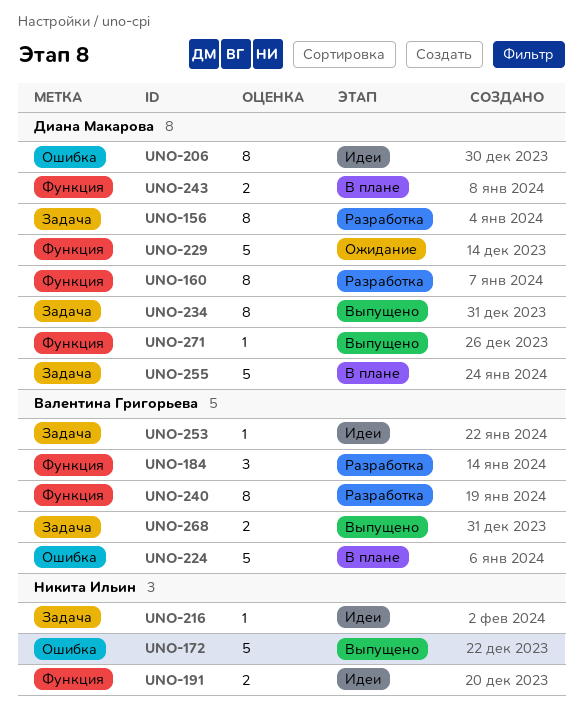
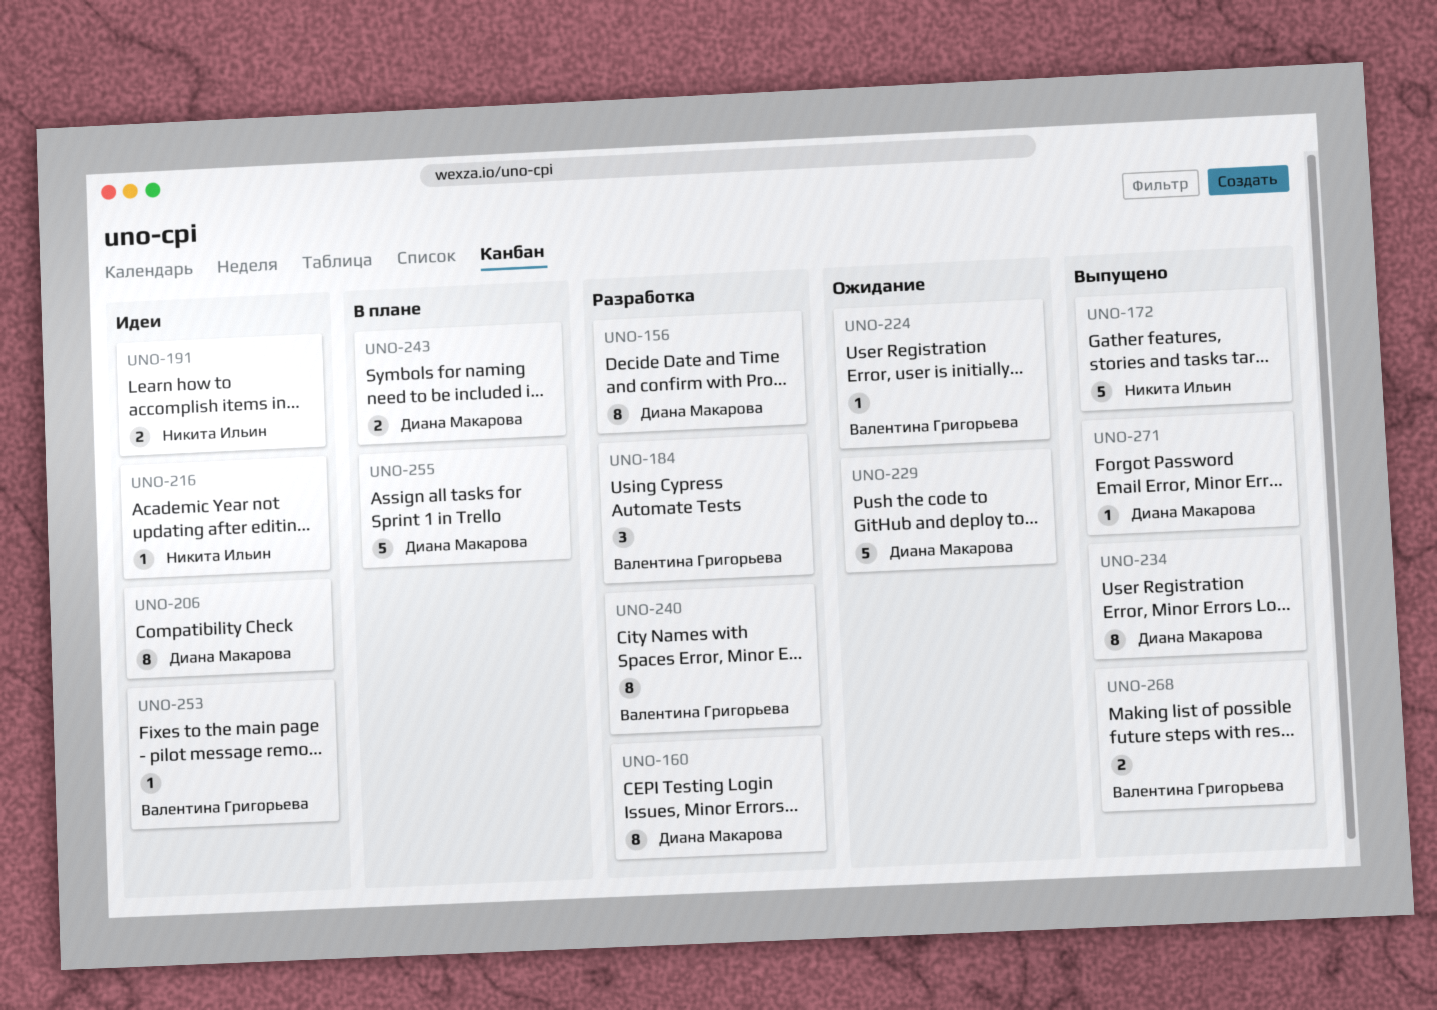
UNO-224, status: В плане -> Ожидание
UNO-224, estimate: 5 -> 1

